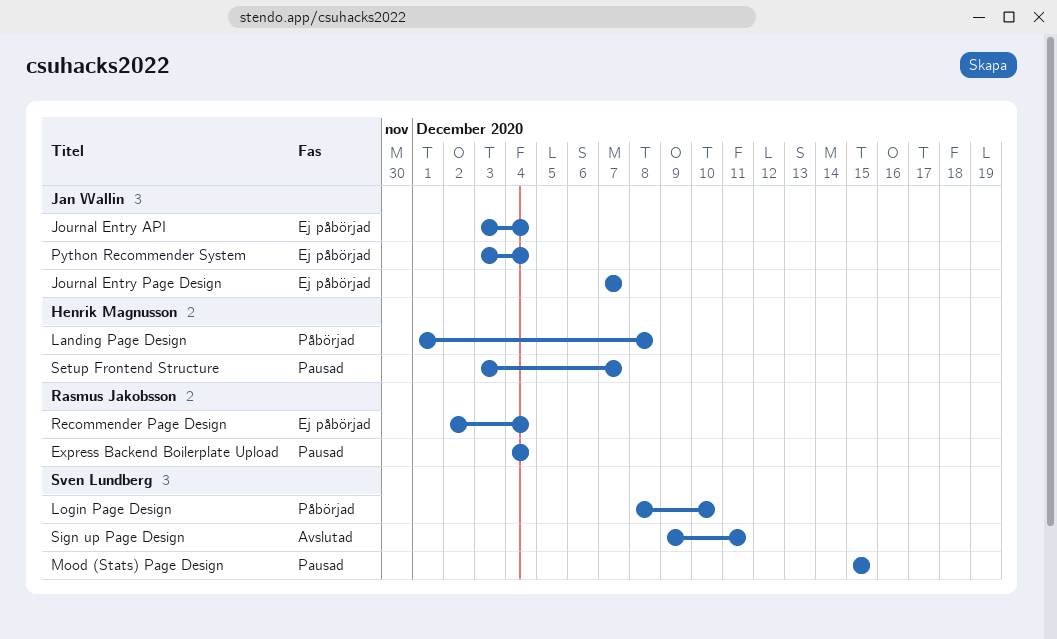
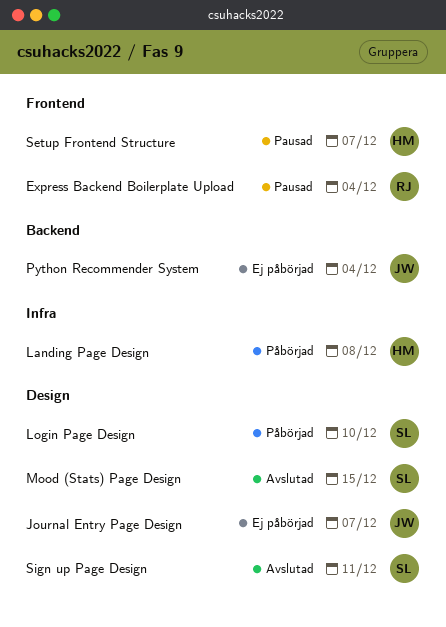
Journal Entry API: present -> none
Mood (Stats) Page Design, status: Pausad -> Avslutad
Recommender Page Design: present -> none

